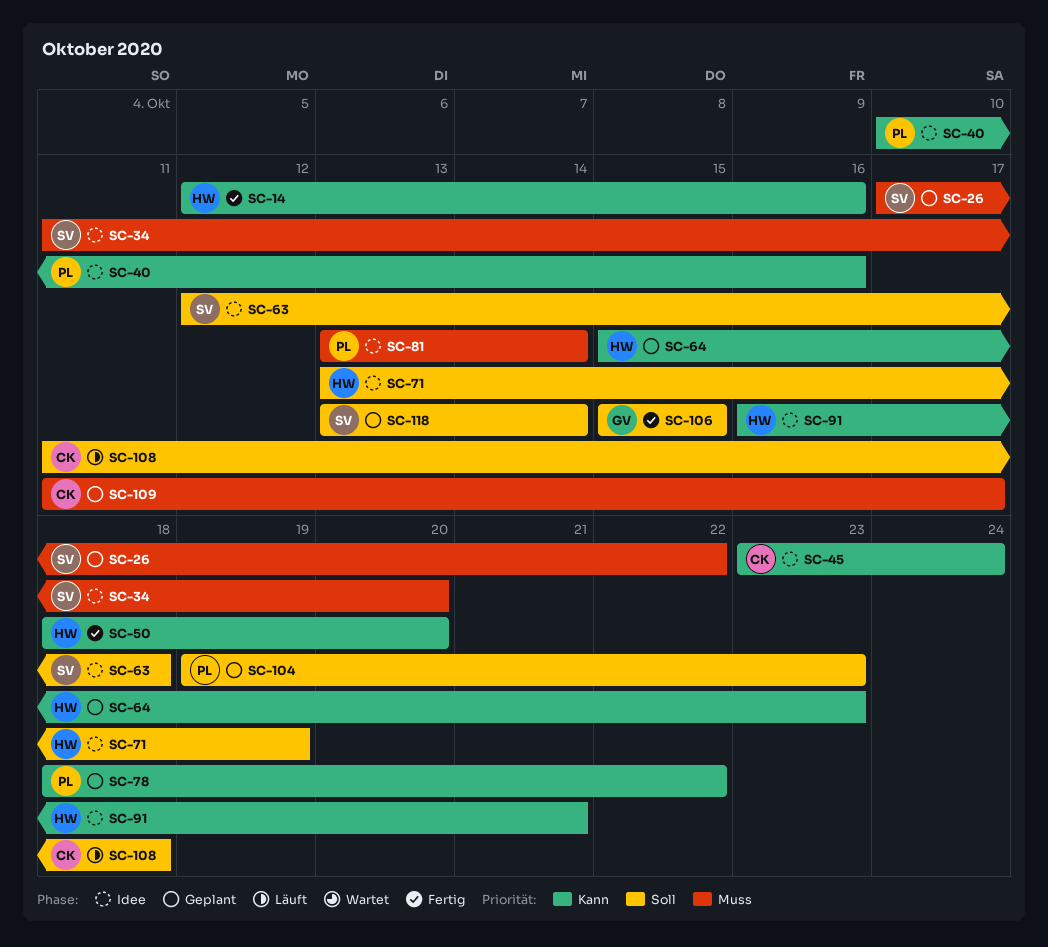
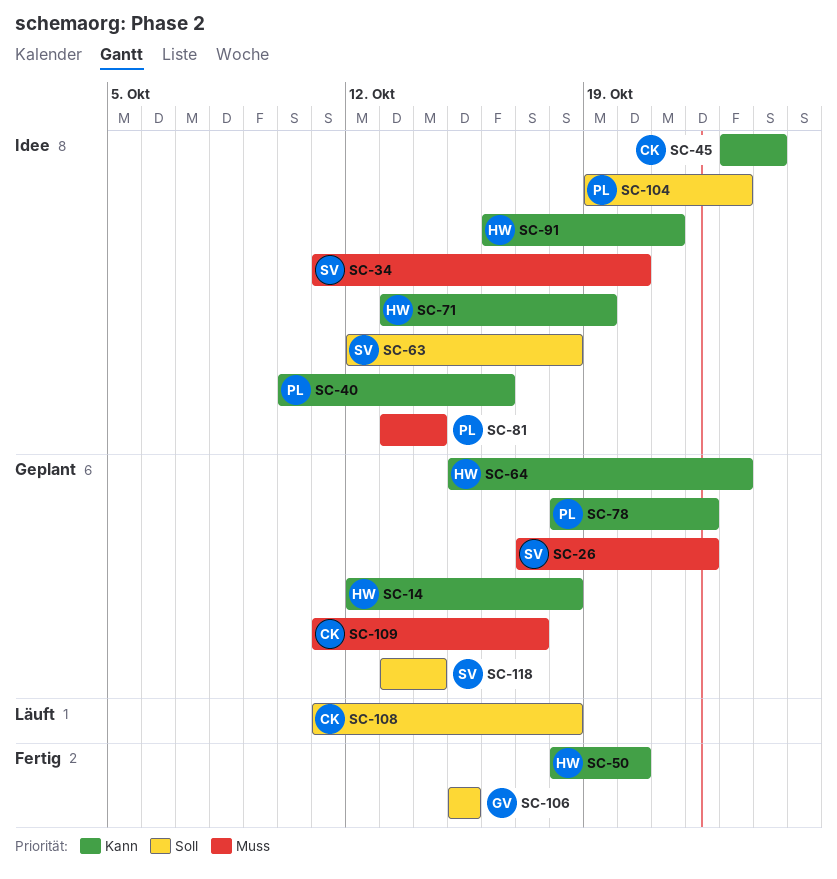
SC-14, status: Fertig -> Geplant
SC-14, due: Oct 16 -> Oct 18
SC-71, priority: Soll -> Kann
SC-104, status: Geplant -> Idee

